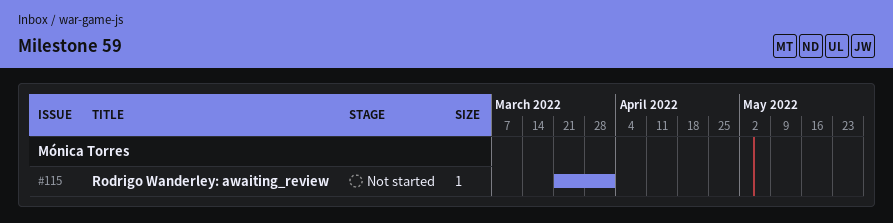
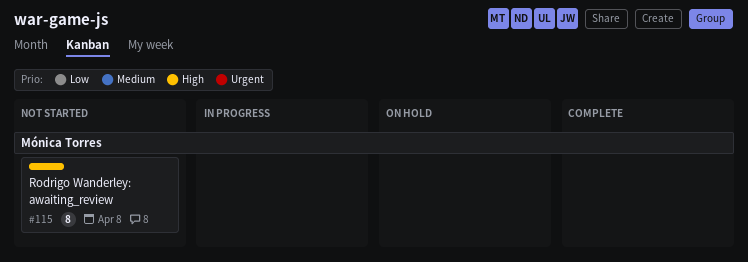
#115, estimate: 1 -> 8
#115, due: Apr 1 -> Apr 8

